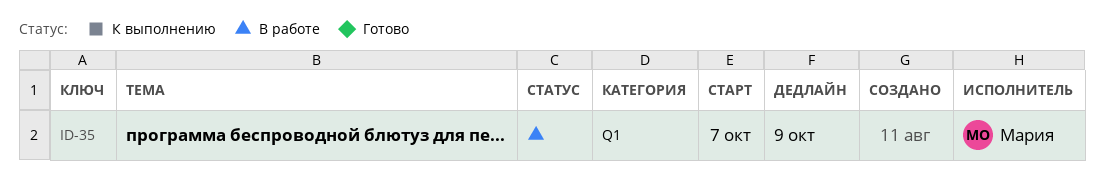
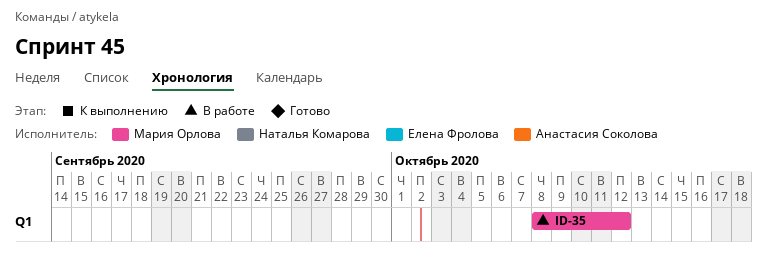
ID-35, start: Oct 7 -> Oct 8
ID-35, due: Oct 9 -> Oct 12

